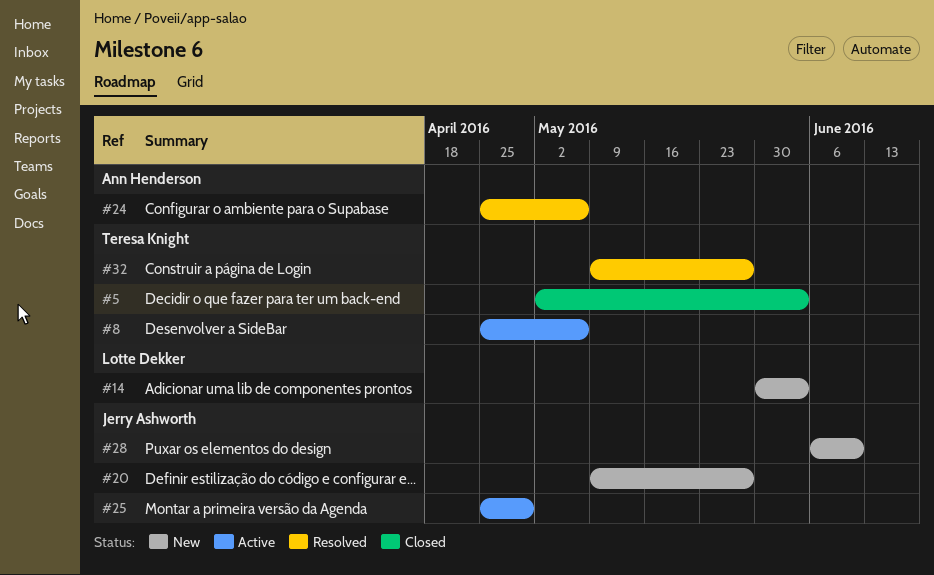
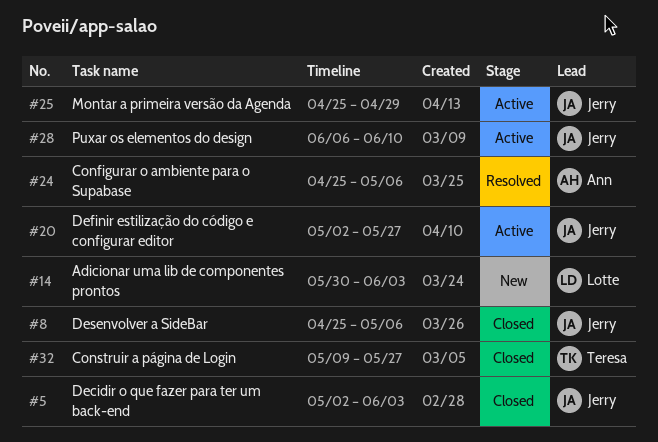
#5, owner: Teresa Knight -> Jerry Ashworth
#8, status: Active -> Closed
#8, owner: Teresa Knight -> Jerry Ashworth
#20, status: New -> Active
#20, start: May 9 -> May 2
#28, status: New -> Active
#32, status: Resolved -> Closed

